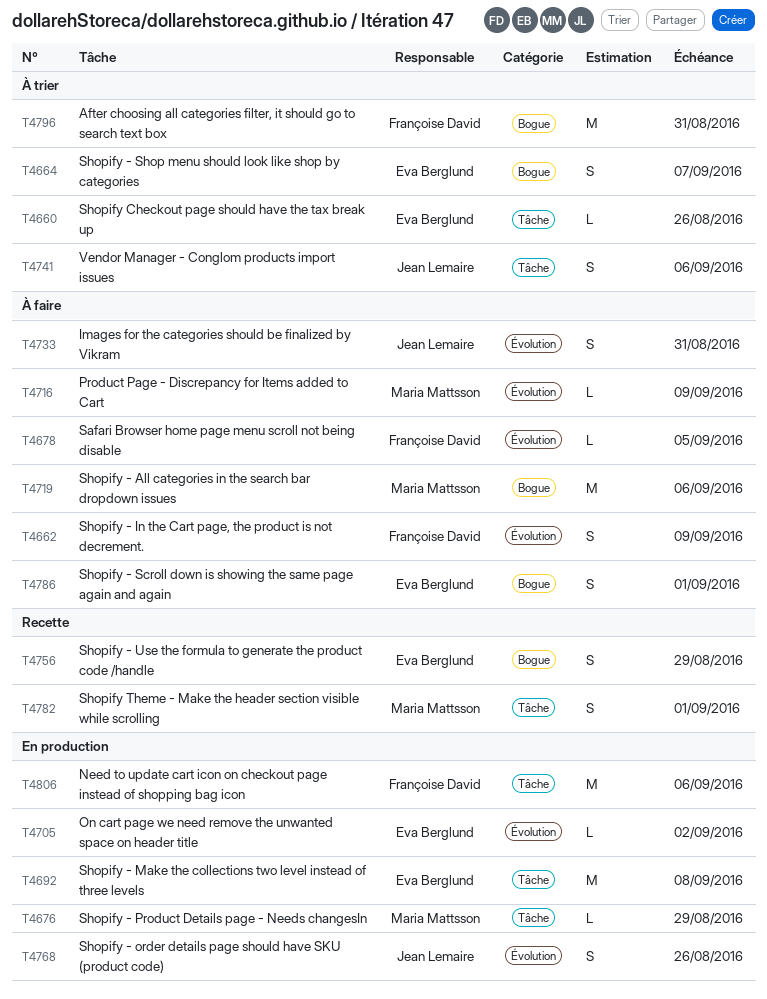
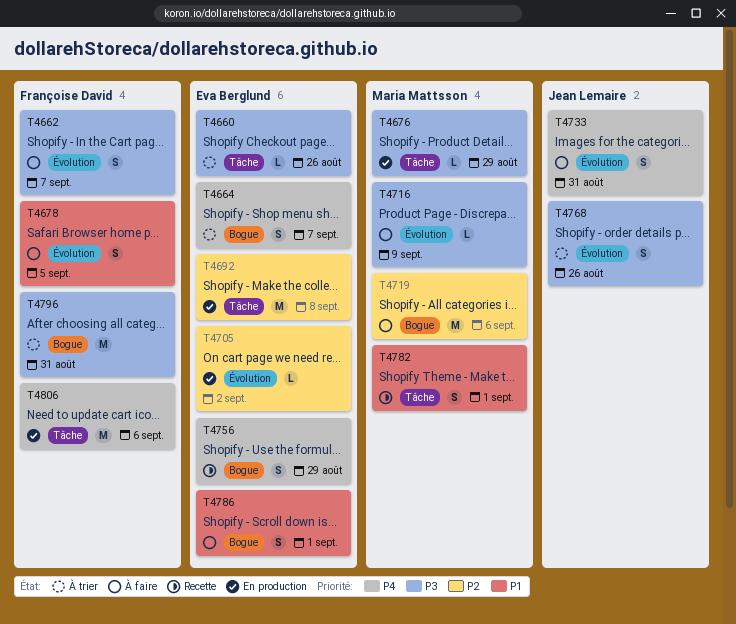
T4662, due: Sep 9 -> Sep 7
T4678, estimate: L -> S
T4741: present -> none
T4768, status: En production -> À trier

